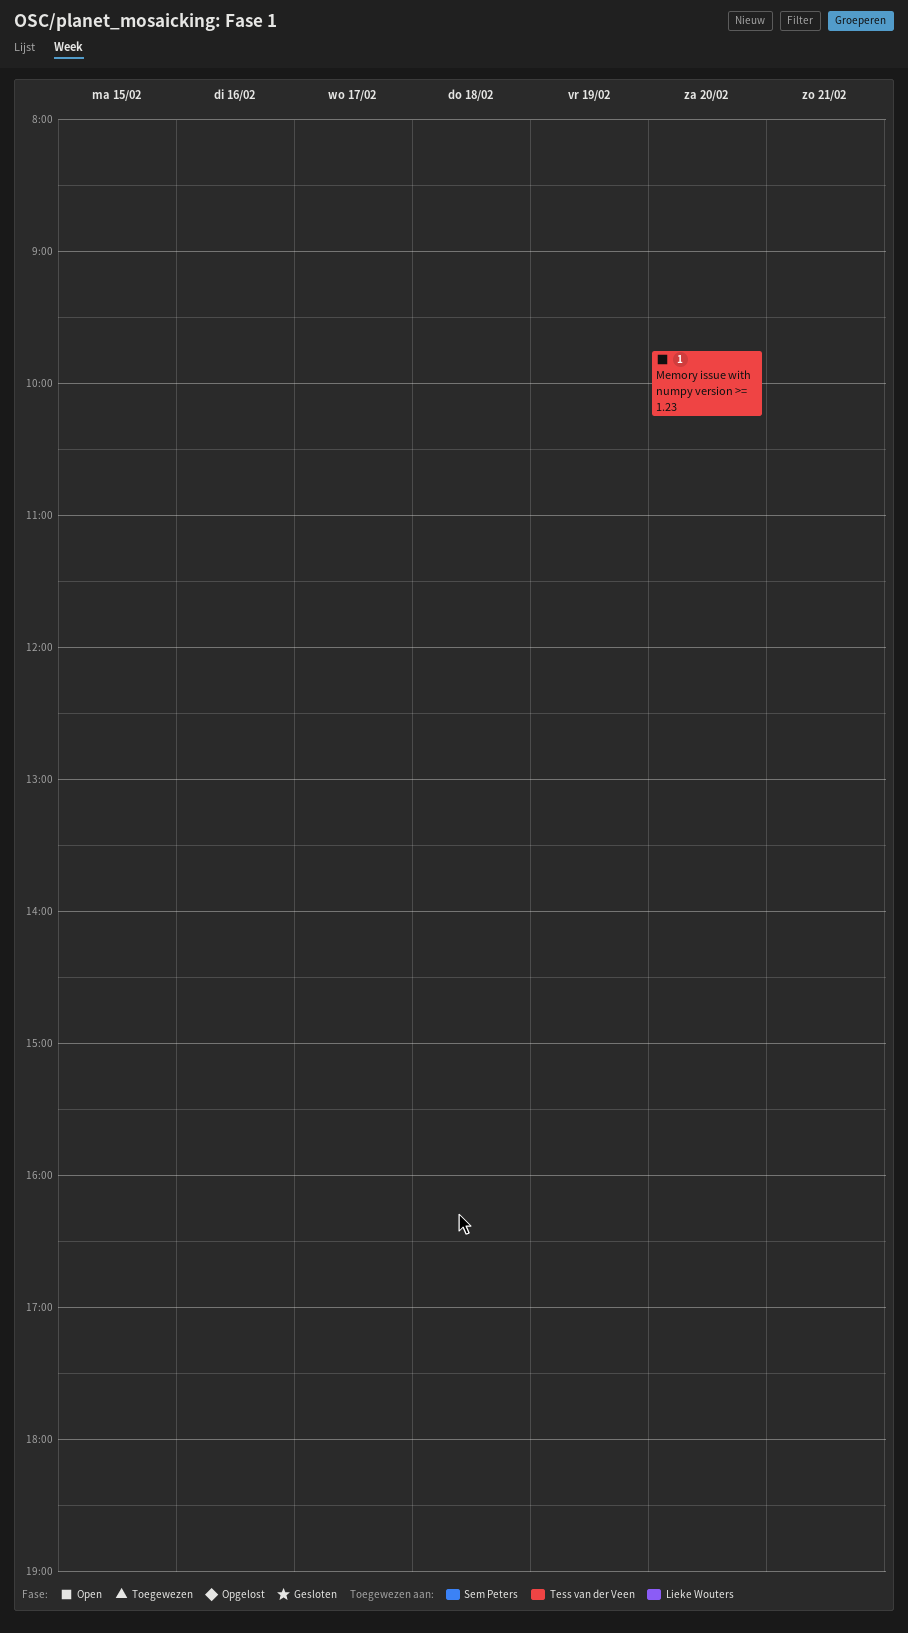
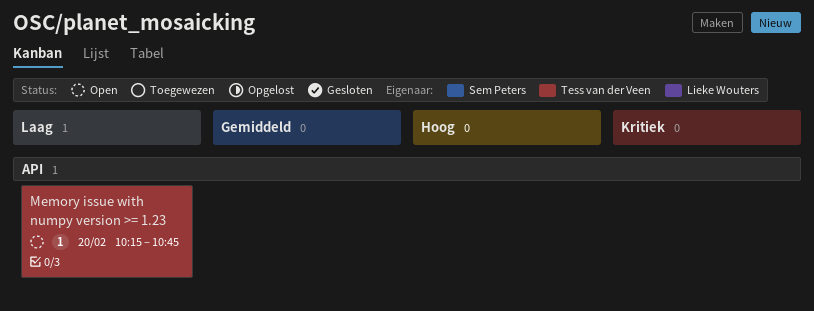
Memory issue with numpy version >= 1.23, begins: 09:45 -> 10:15
Memory issue with numpy version >= 1.23, ends: 10:15 -> 10:45

